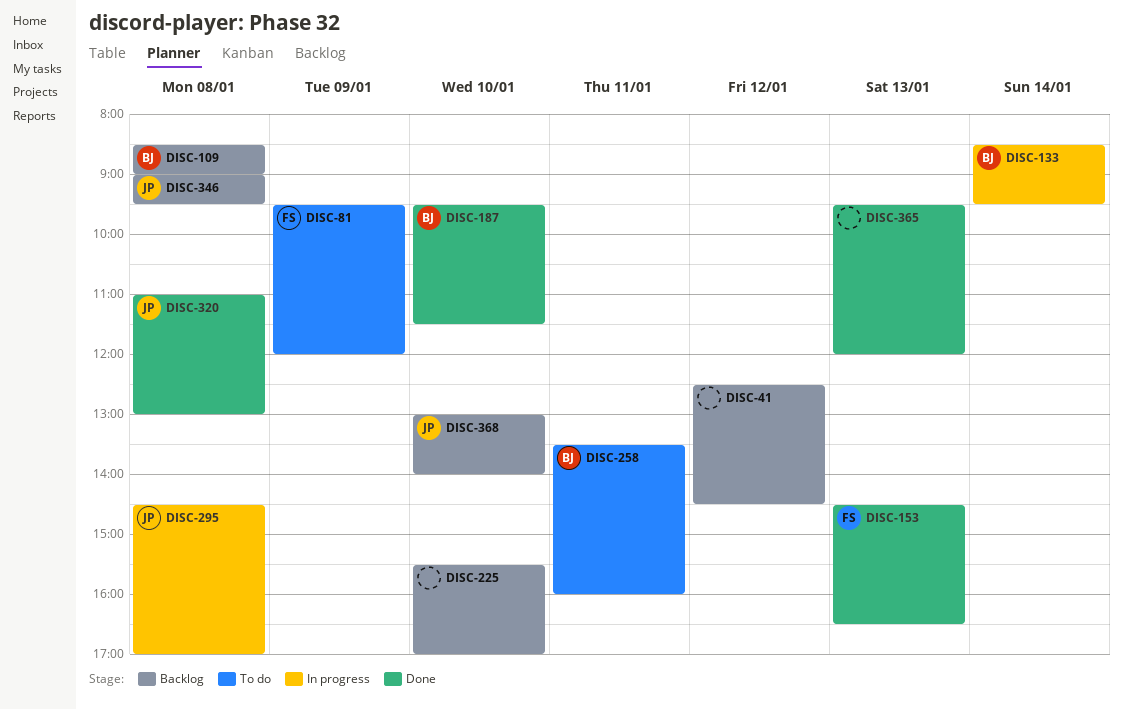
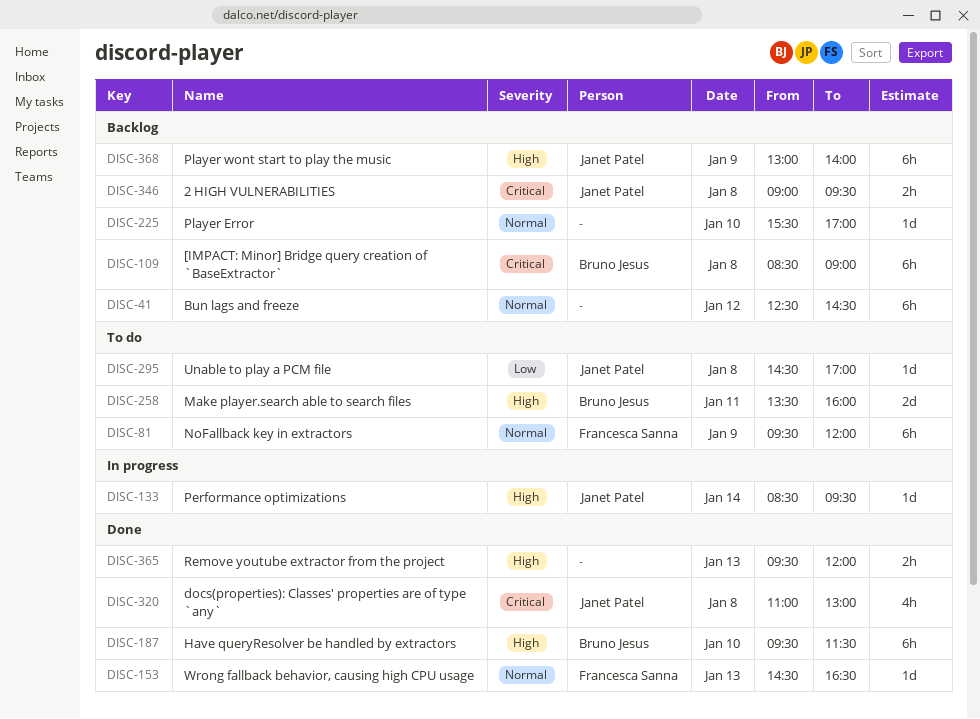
DISC-133, owner: Bruno Jesus -> Janet Patel
DISC-295, status: In progress -> To do
DISC-368, day: Jan 10 -> Jan 9

